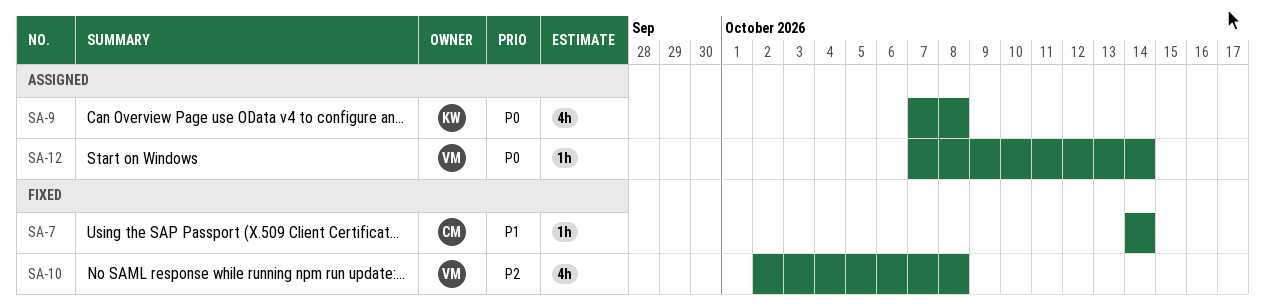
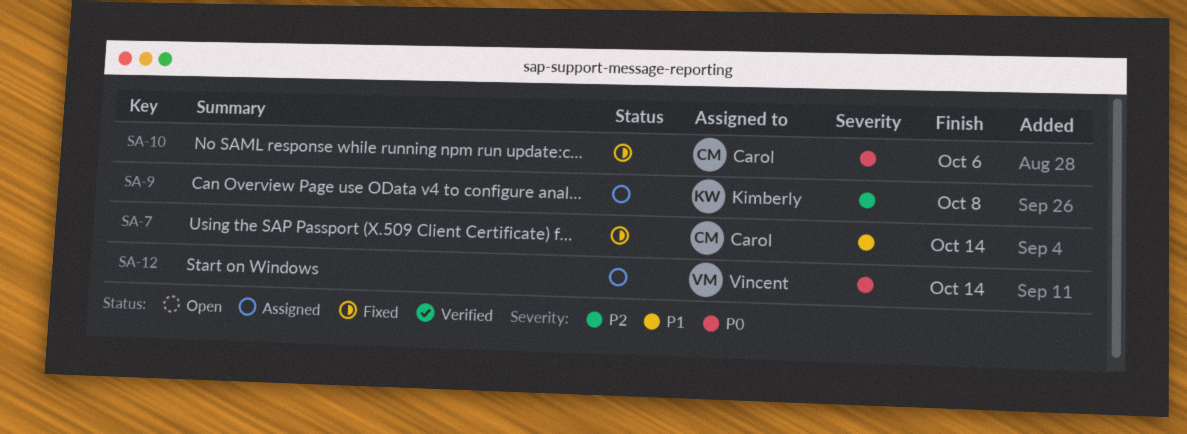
SA-9, priority: P0 -> P2
SA-10, owner: Vincent -> Carol
SA-10, priority: P2 -> P0
SA-10, due: Oct 8 -> Oct 6

